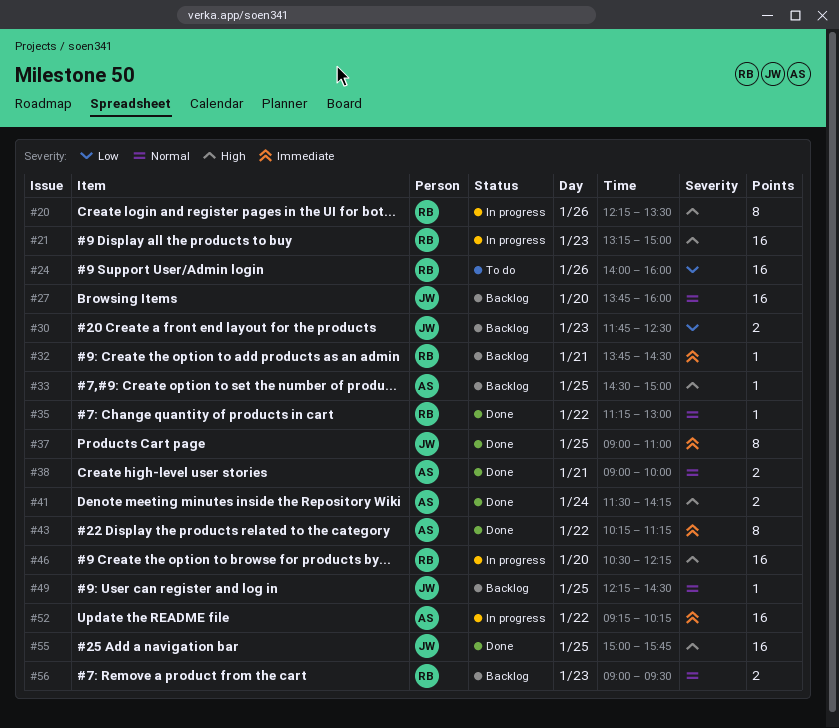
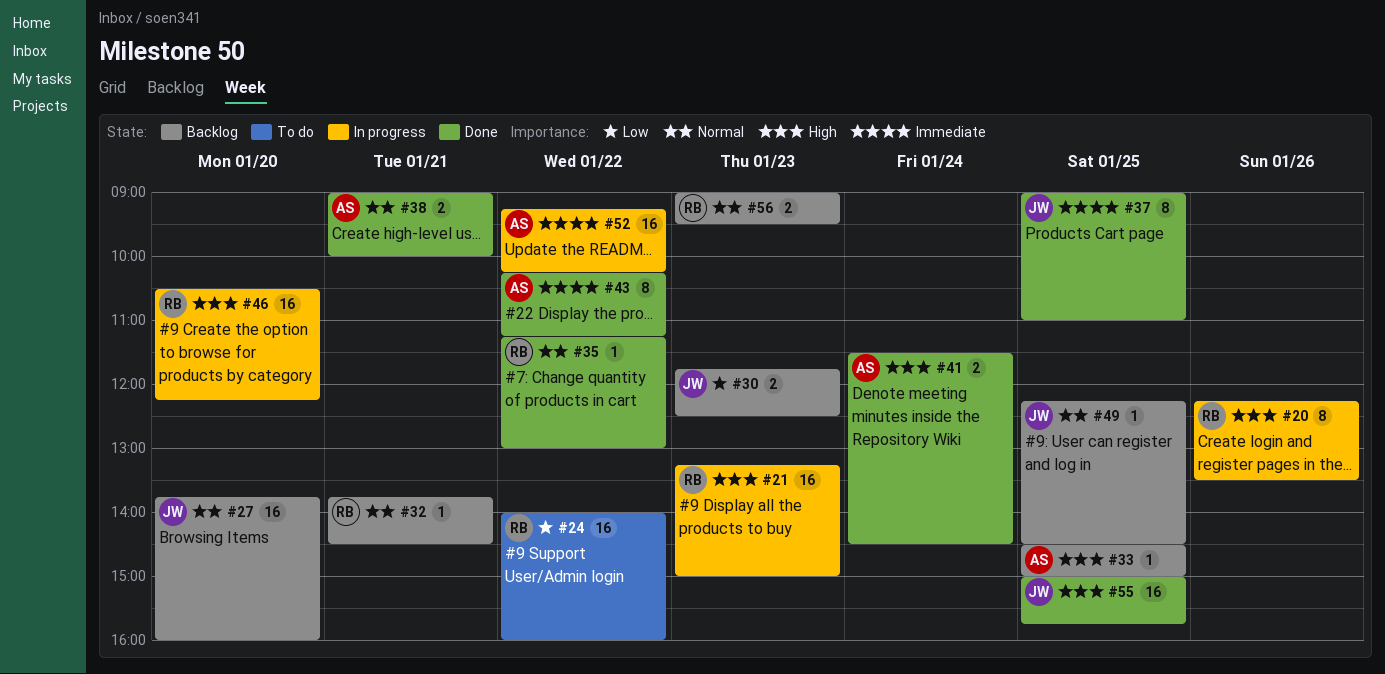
#24, day: Jan 26 -> Jan 22
#32, priority: Immediate -> Normal
#41, ends: 14:15 -> 14:30

